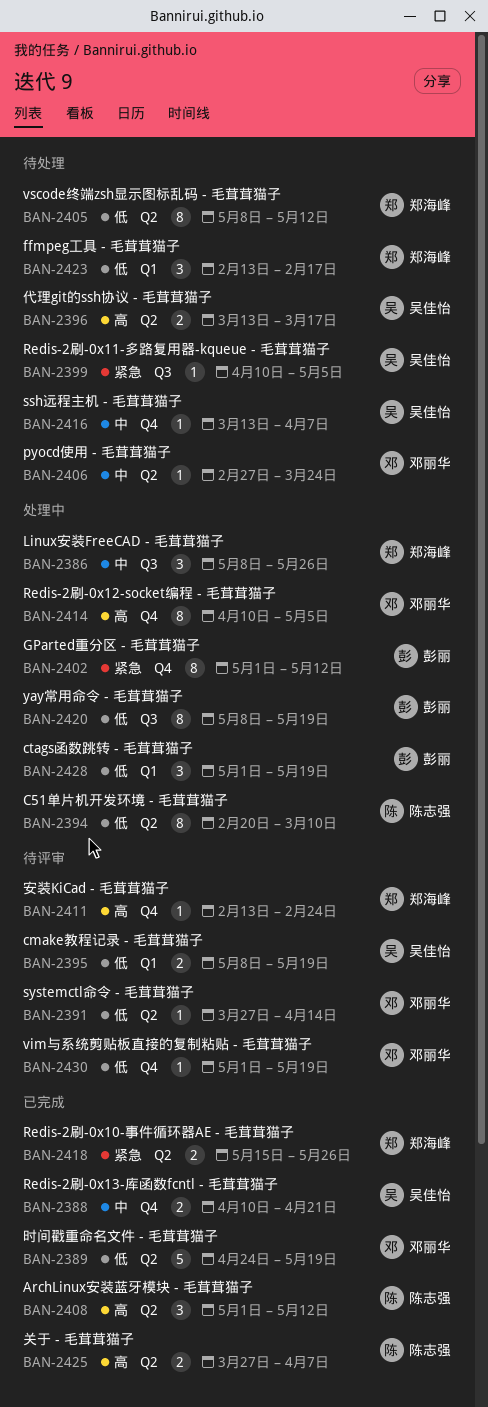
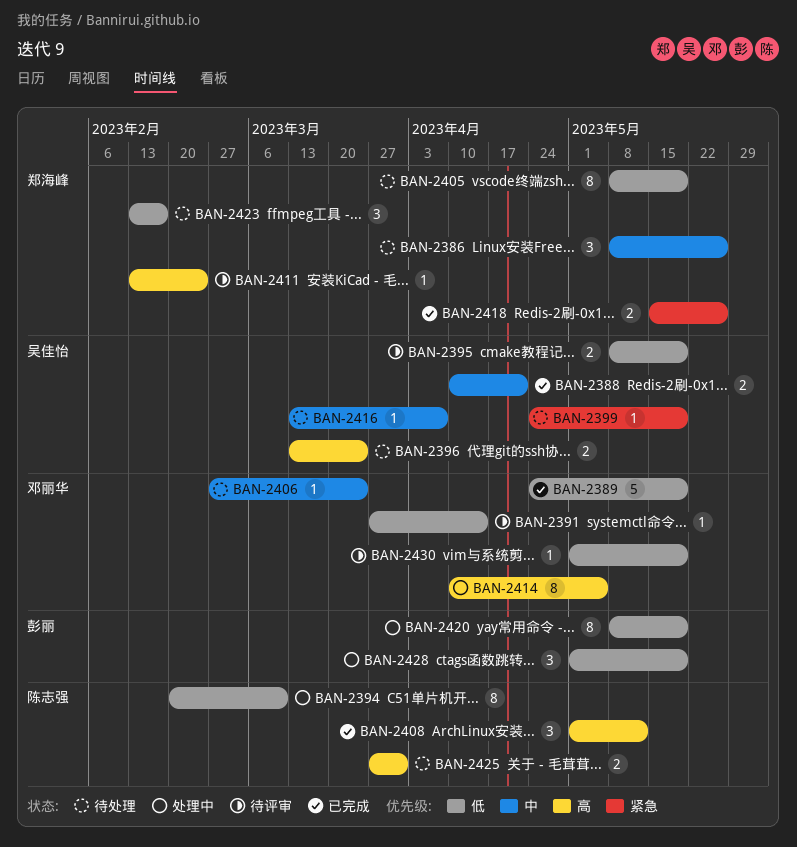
BAN-2386, status: 处理中 -> 待处理
BAN-2396, due: Mar 17 -> Mar 24
BAN-2399, start: Apr 10 -> Apr 24
BAN-2399, due: May 5 -> May 19
BAN-2402: present -> none
BAN-2405, due: May 12 -> May 19
BAN-2425, status: 已完成 -> 待处理
BAN-2425, due: Apr 7 -> Mar 31

